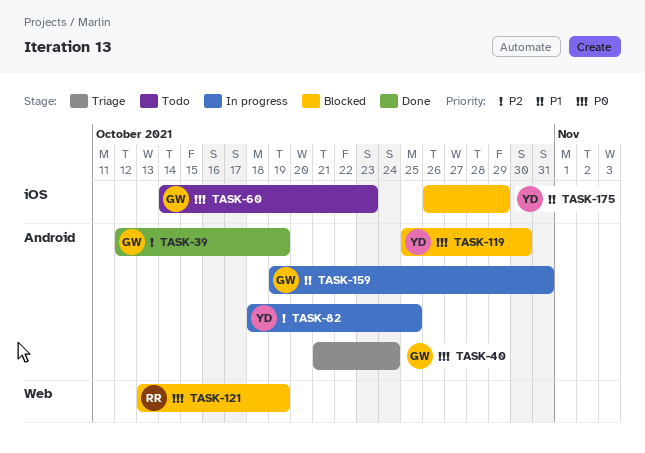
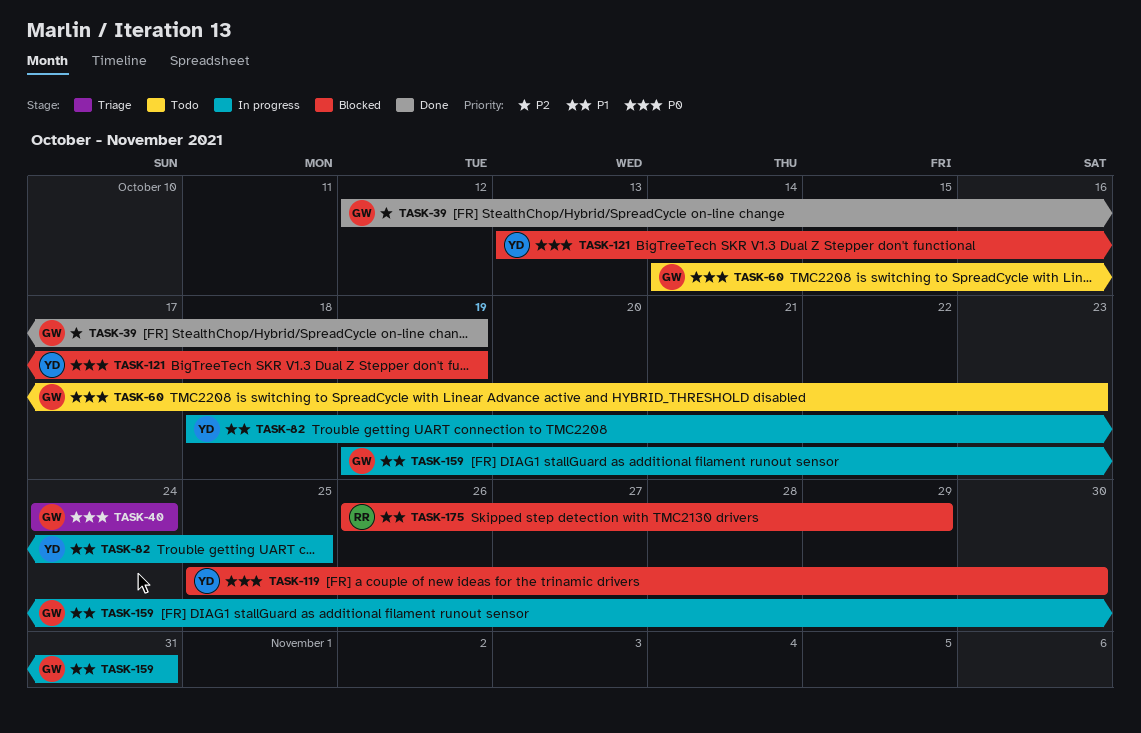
TASK-40, start: Oct 21 -> Oct 24
TASK-82, priority: P2 -> P1
TASK-121, owner: RR -> YD
TASK-175, owner: YD -> RR

